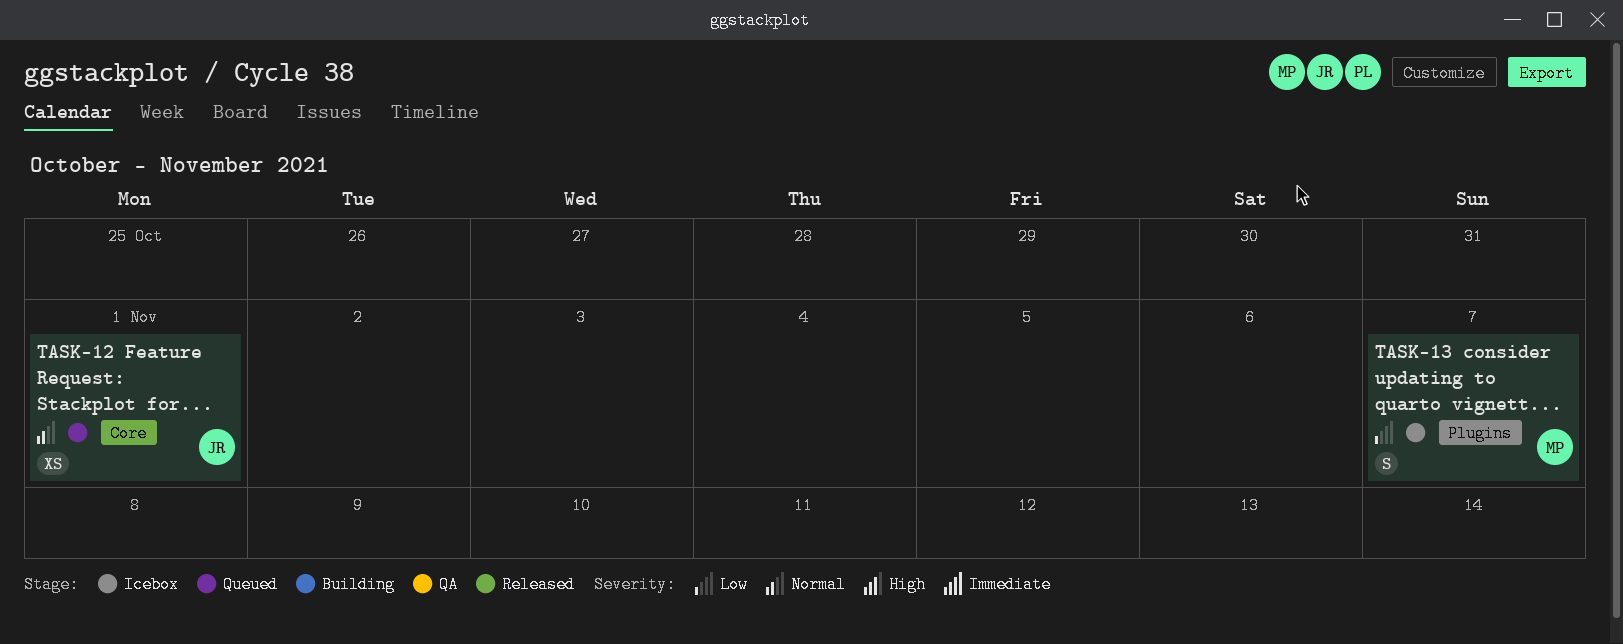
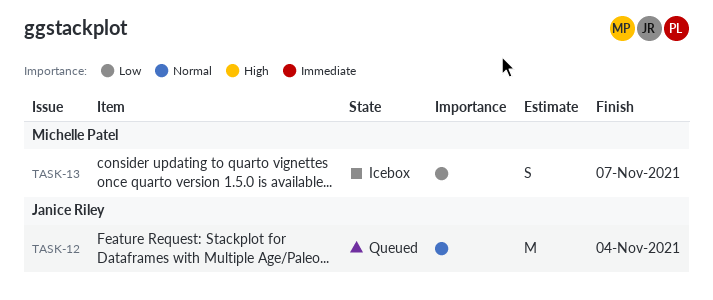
TASK-12, estimate: XS -> M
TASK-12, due: Nov 1 -> Nov 4

